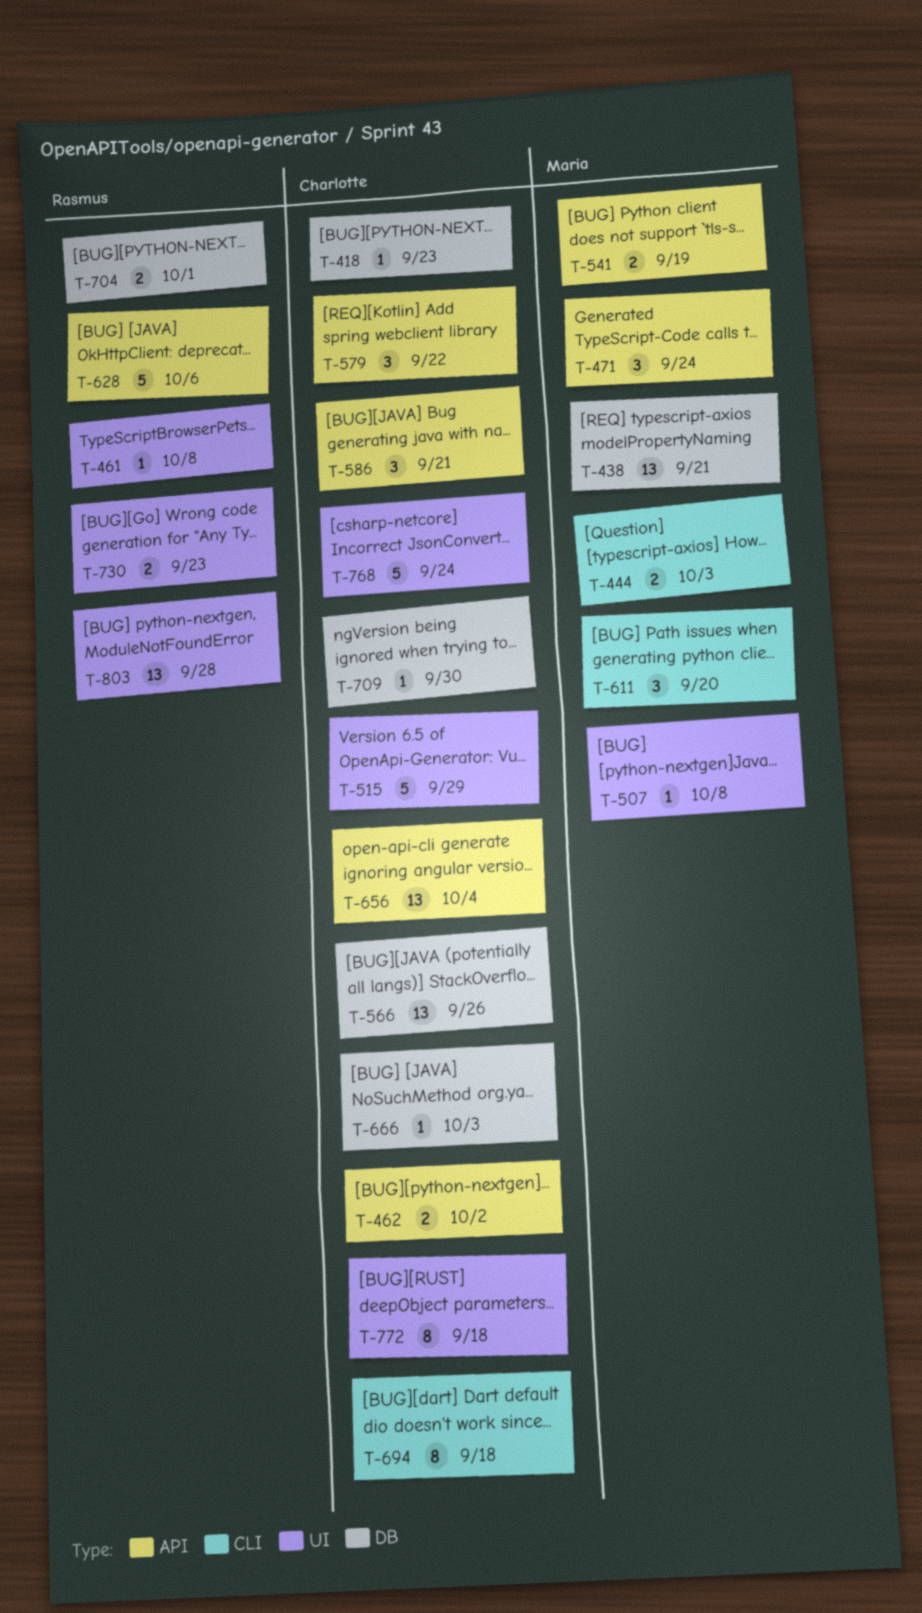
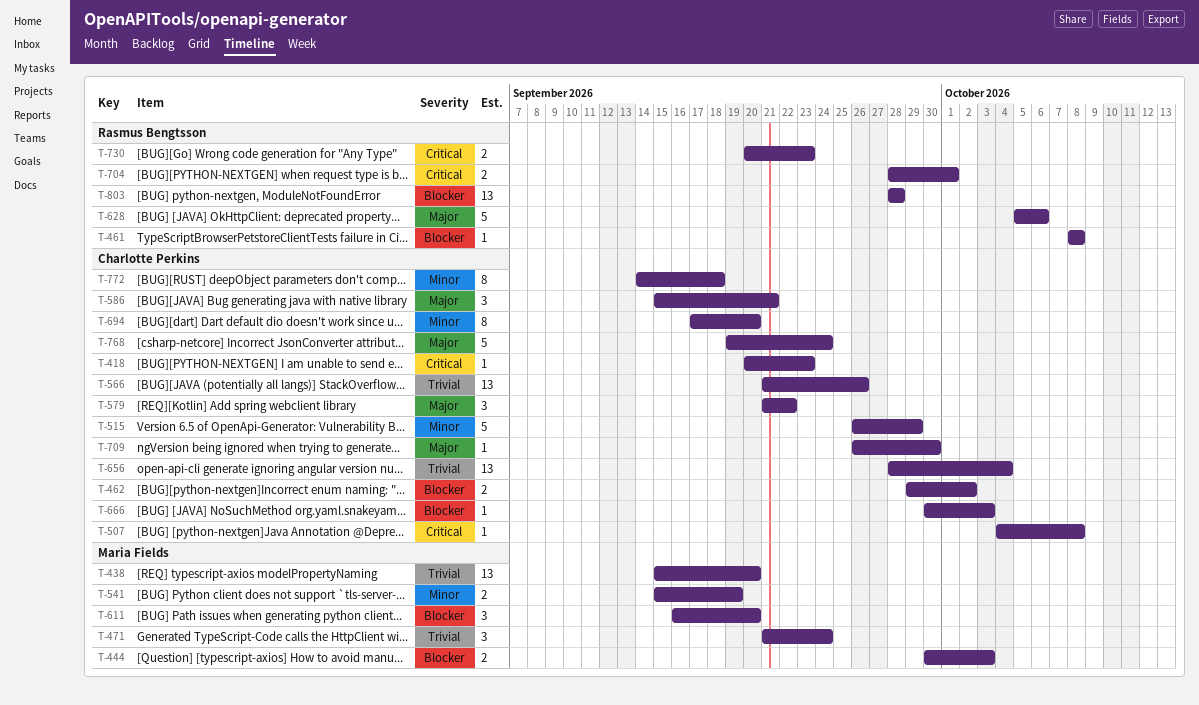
T-438, due: Sep 21 -> Sep 20
T-507, owner: Maria Fields -> Charlotte Perkins
T-694, due: Sep 18 -> Sep 20

